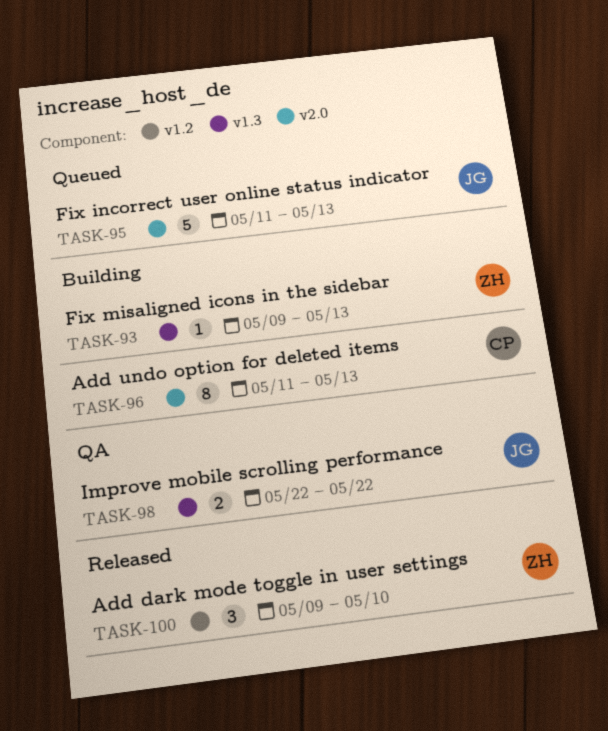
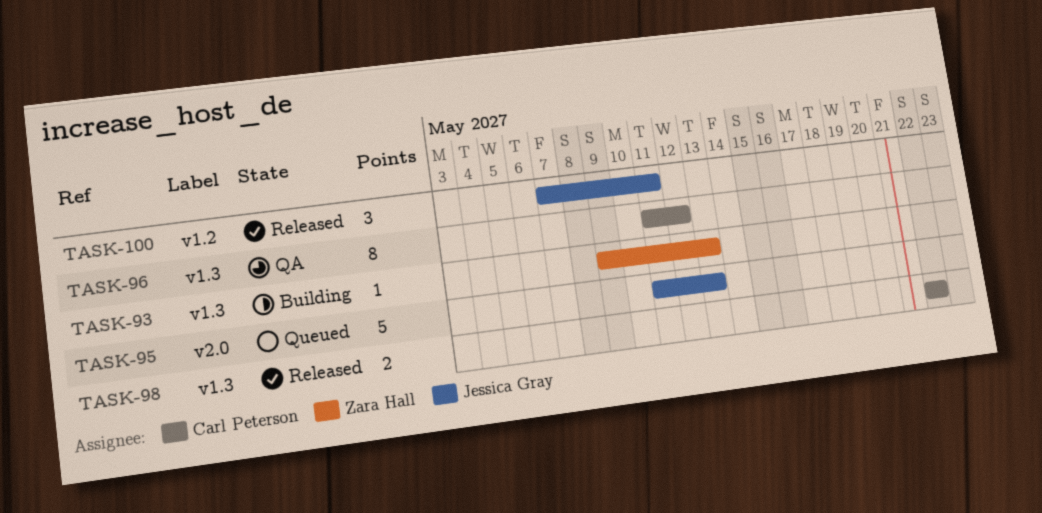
TASK-96, status: Building -> QA
TASK-96, label: v2.0 -> v1.3
TASK-96, due: May 13 -> May 12
TASK-98, status: QA -> Released
TASK-98, owner: Jessica Gray -> Carl Peterson
TASK-100, owner: Zara Hall -> Jessica Gray
TASK-100, start: May 9 -> May 7
TASK-100, due: May 10 -> May 11

